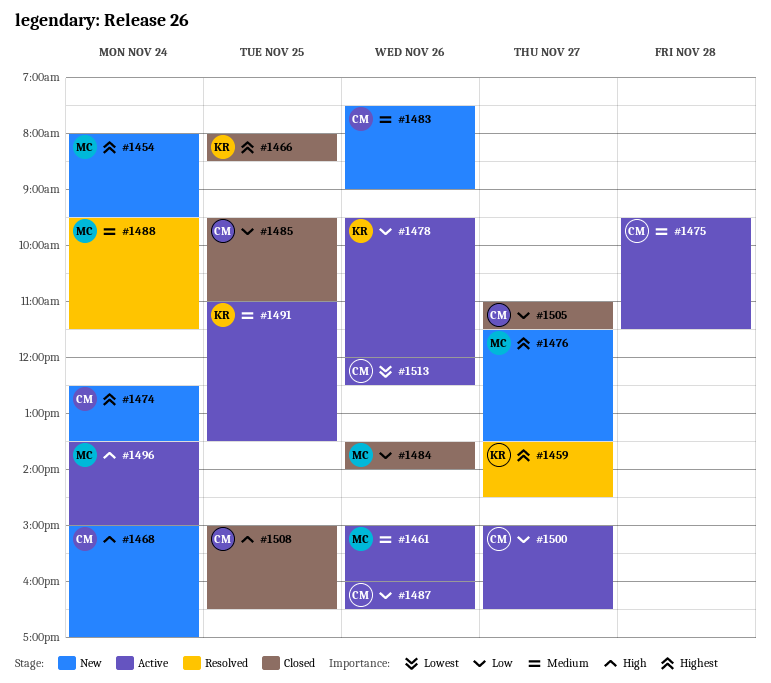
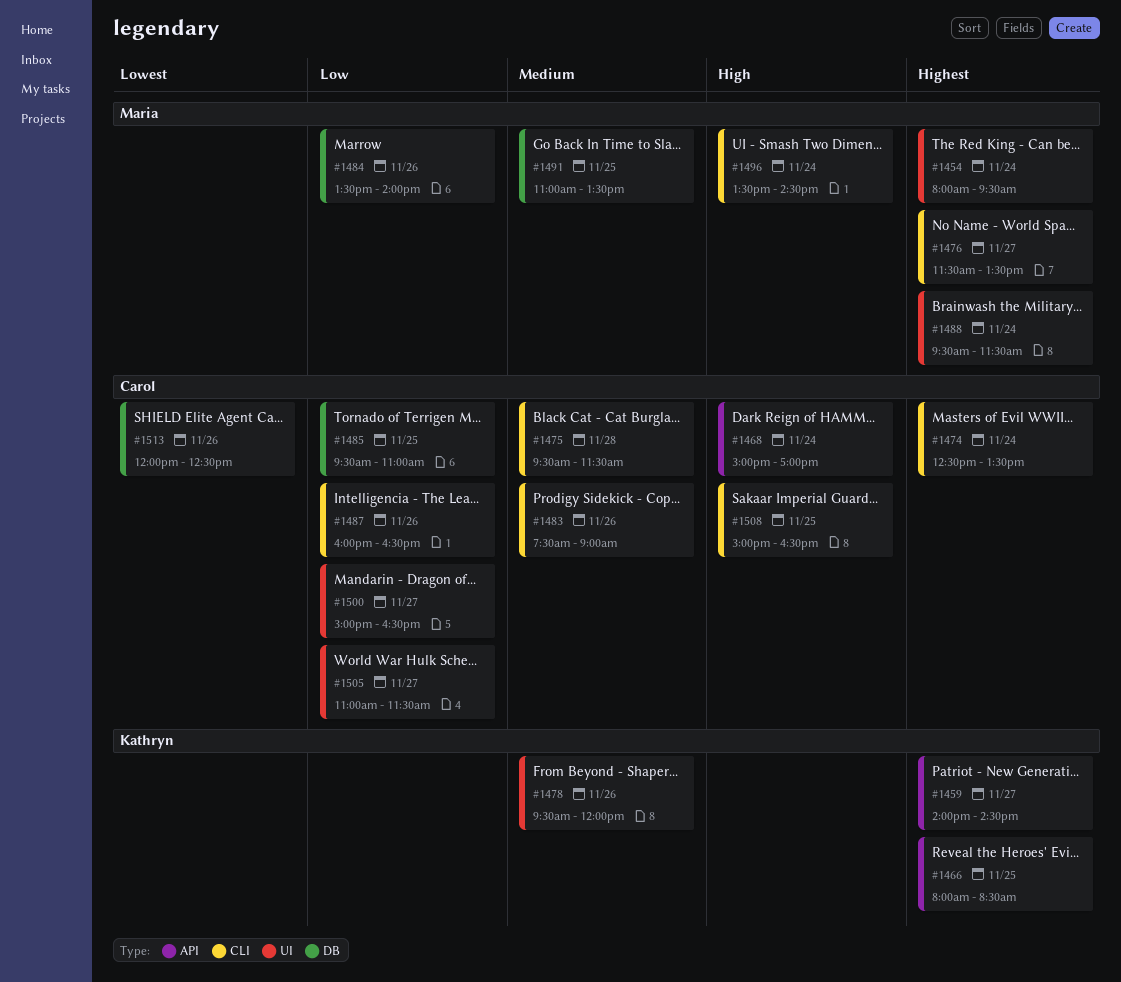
#1459, begins: 13:30 -> 14:00
#1461: present -> none
#1478, priority: Low -> Medium
#1488, priority: Medium -> Highest
#1491, owner: Kathryn -> Maria
#1496, ends: 15:00 -> 14:30

